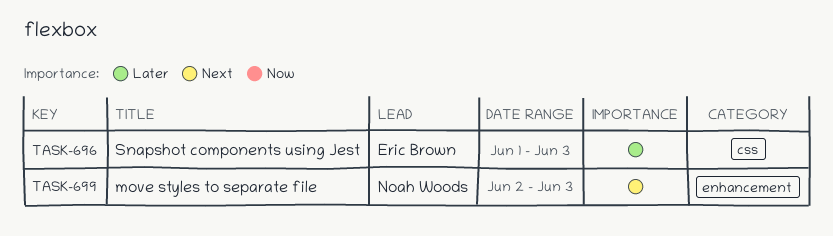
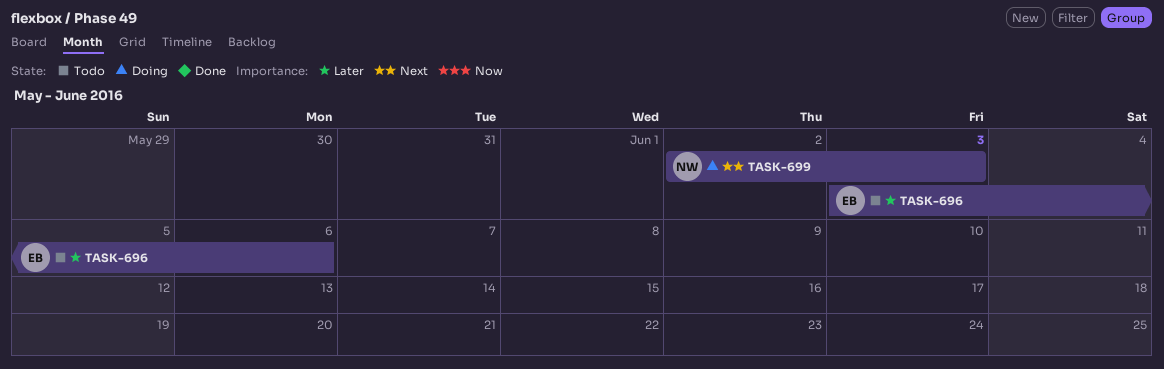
TASK-696, start: Jun 1 -> Jun 3
TASK-696, due: Jun 3 -> Jun 6

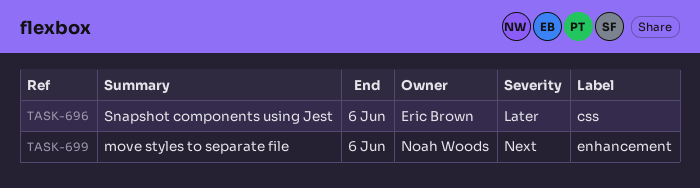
TASK-699, due: Jun 3 -> Jun 6

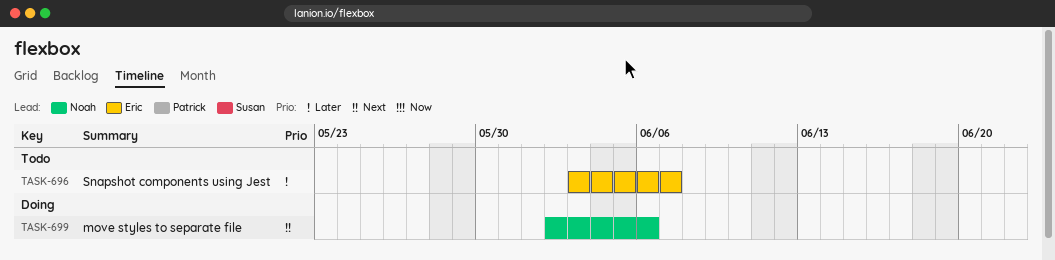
TASK-696, due: Jun 6 -> Jun 7

